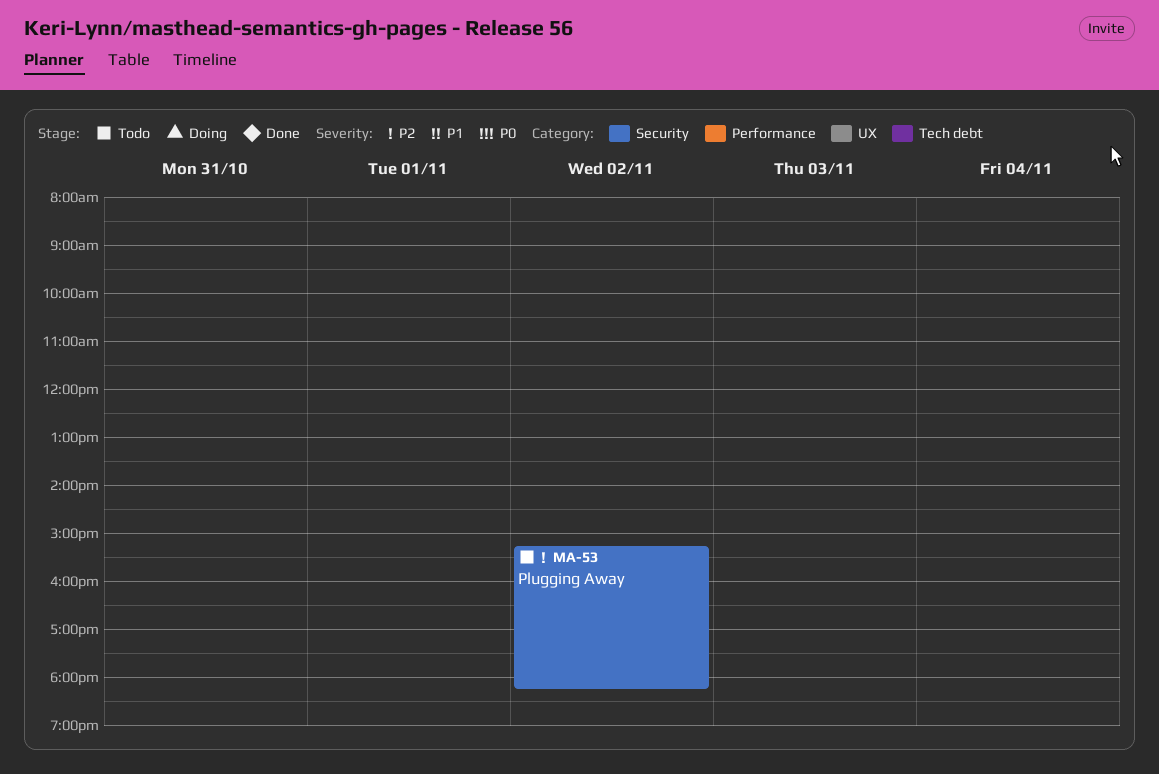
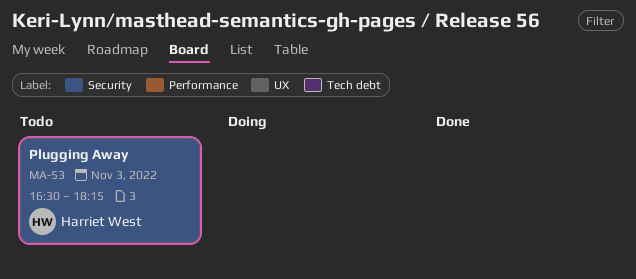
MA-53, day: Nov 2 -> Nov 3
MA-53, begins: 15:15 -> 16:30

